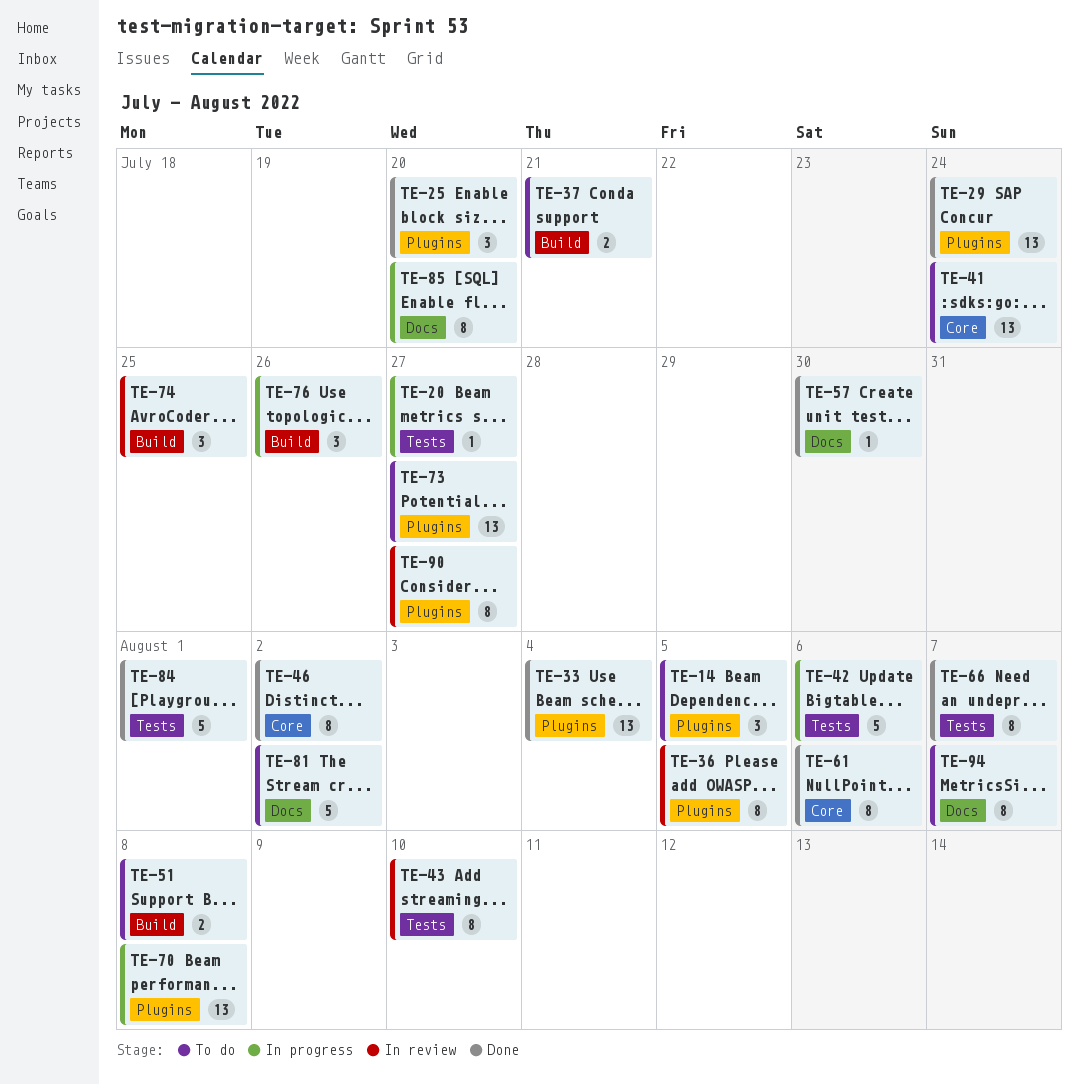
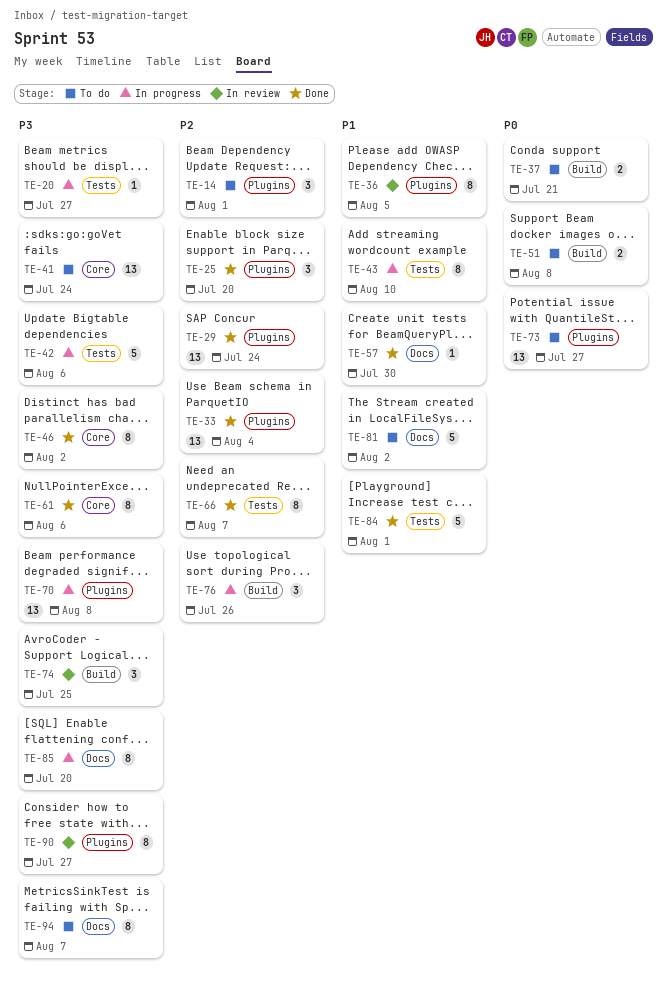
TE-14, due: Aug 5 -> Aug 1
TE-43, status: In review -> In progress

